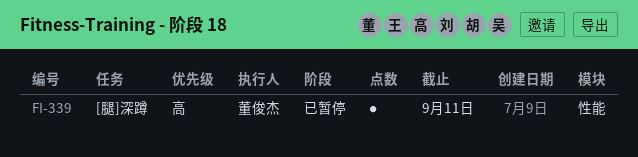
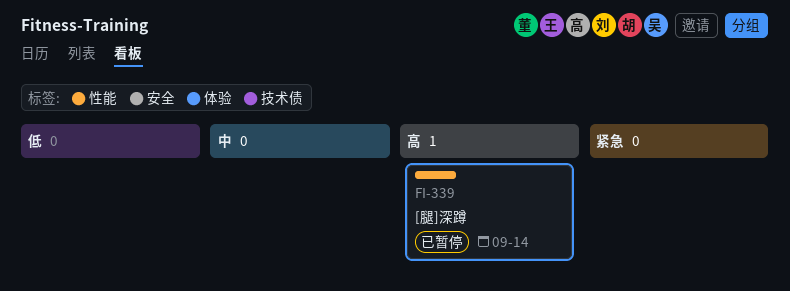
FI-339, due: Sep 11 -> Sep 14

